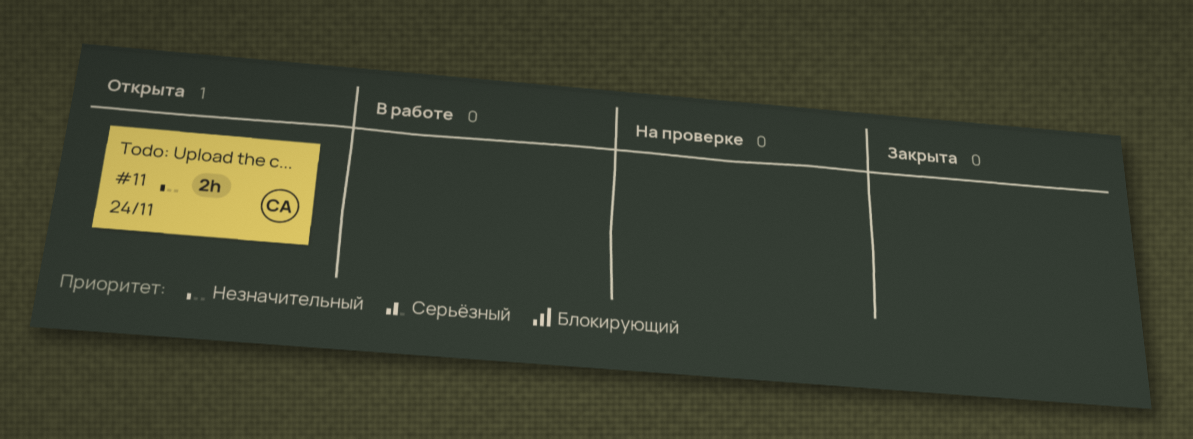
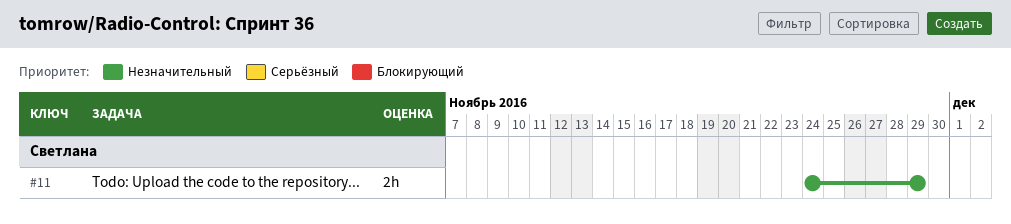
#11, due: Nov 24 -> Nov 29

